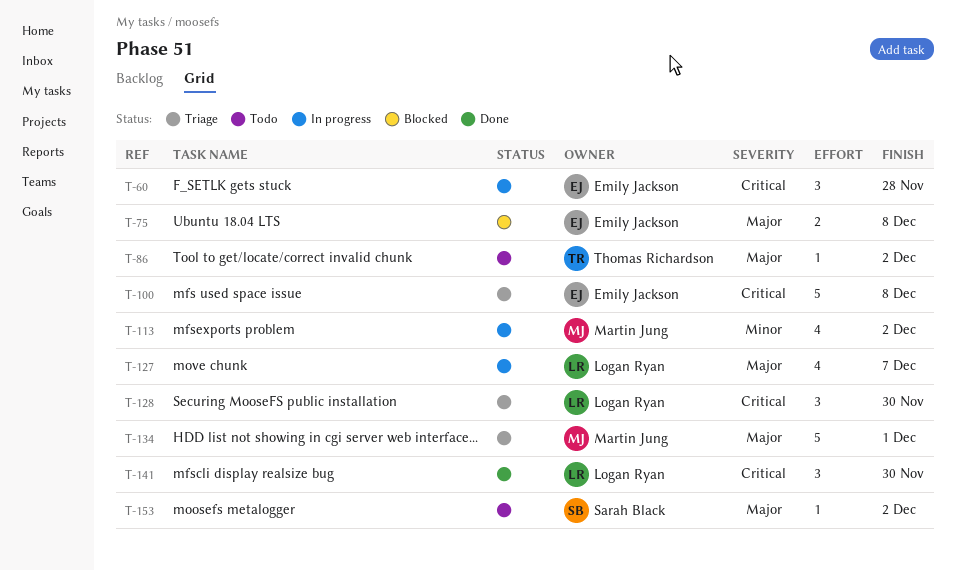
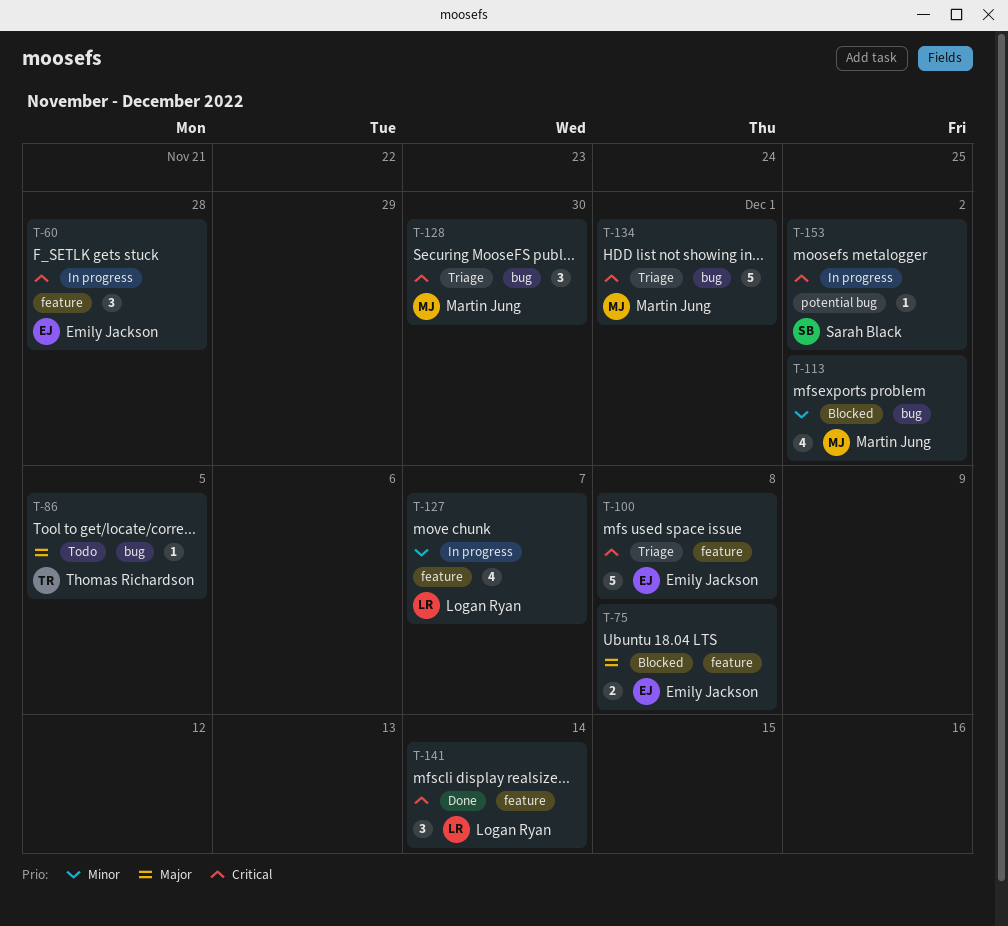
T-86, due: Dec 2 -> Dec 5
T-113, status: In progress -> Blocked
T-127, priority: Major -> Minor
T-128, owner: Logan Ryan -> Martin Jung
T-134, priority: Major -> Critical
T-141, due: Nov 30 -> Dec 14
T-153, status: Todo -> In progress
T-153, priority: Major -> Critical

